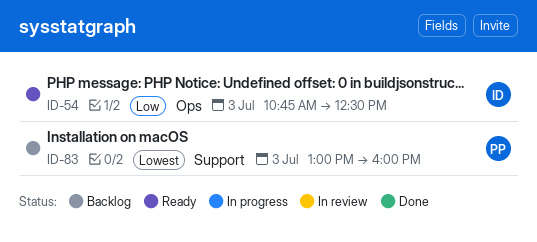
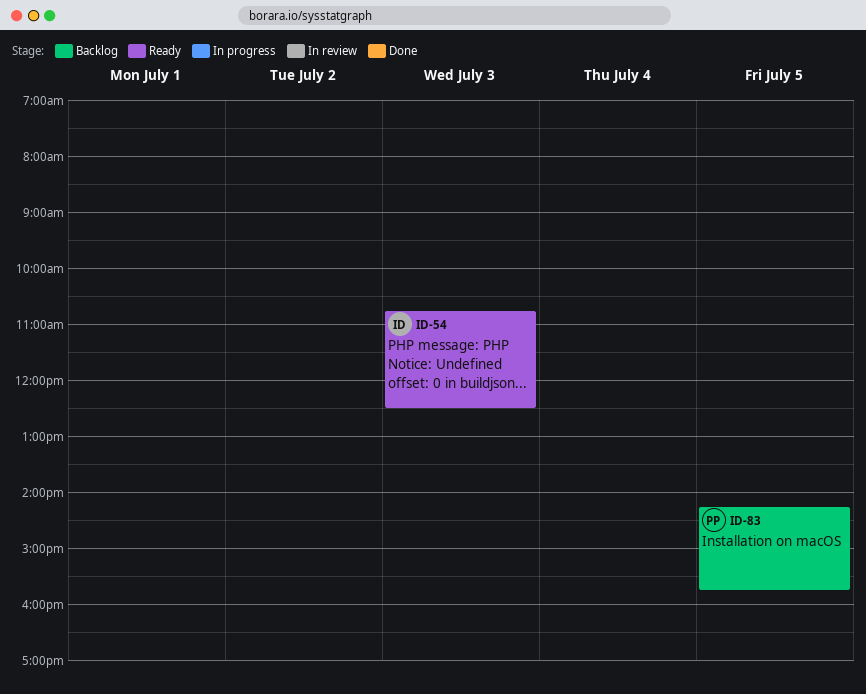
ID-83, day: Jul 3 -> Jul 5
ID-83, begins: 13:00 -> 14:15
ID-83, ends: 16:00 -> 15:45

